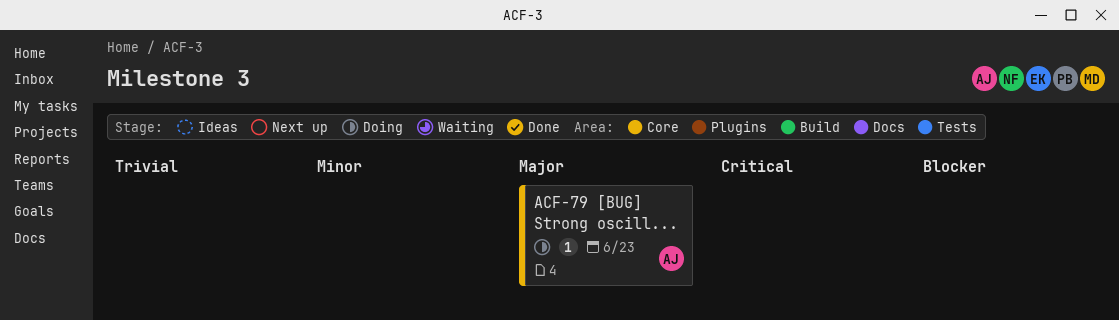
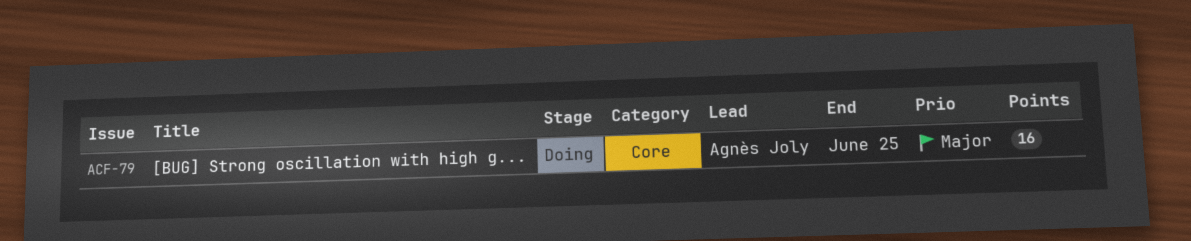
ACF-79, estimate: 1 -> 16
ACF-79, due: Jun 23 -> Jun 25

